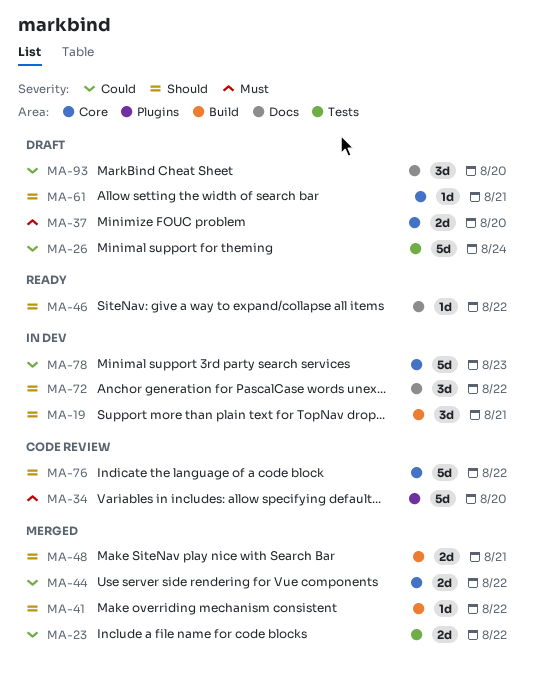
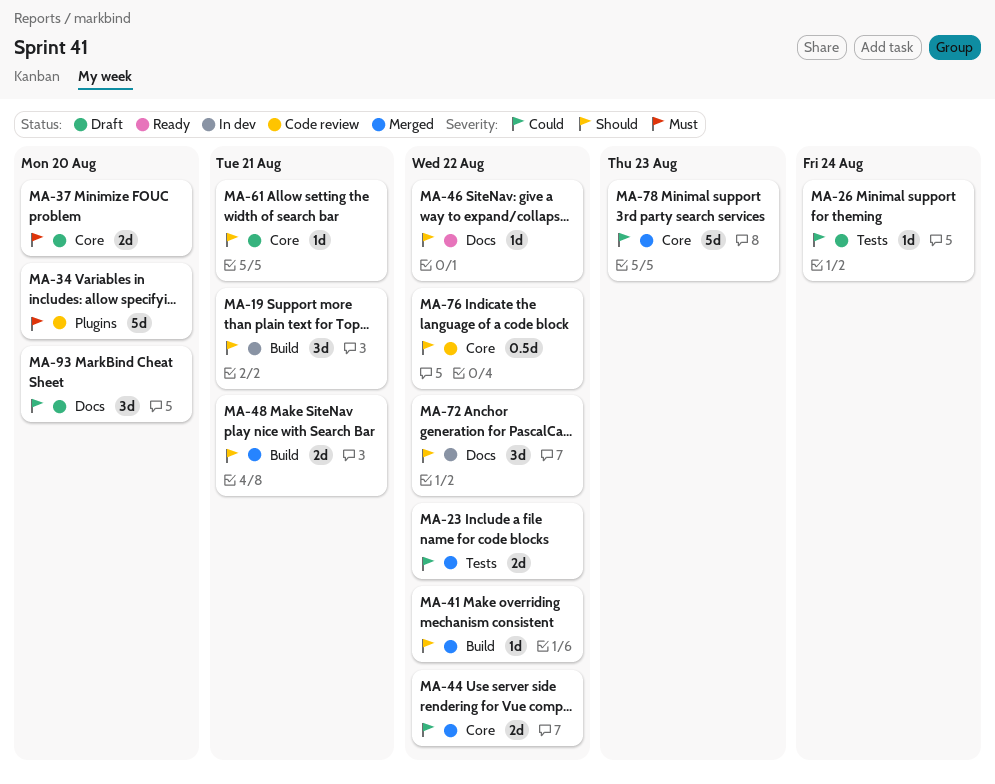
MA-26, estimate: 5d -> 1d
MA-76, estimate: 5d -> 0.5d
MA-78, status: In dev -> Merged

